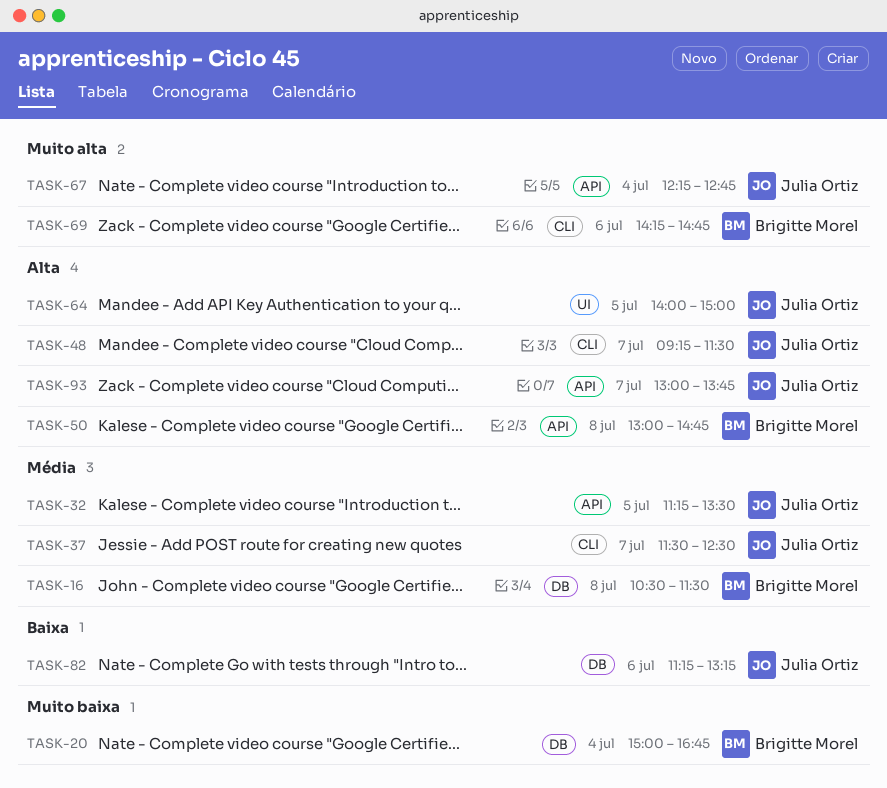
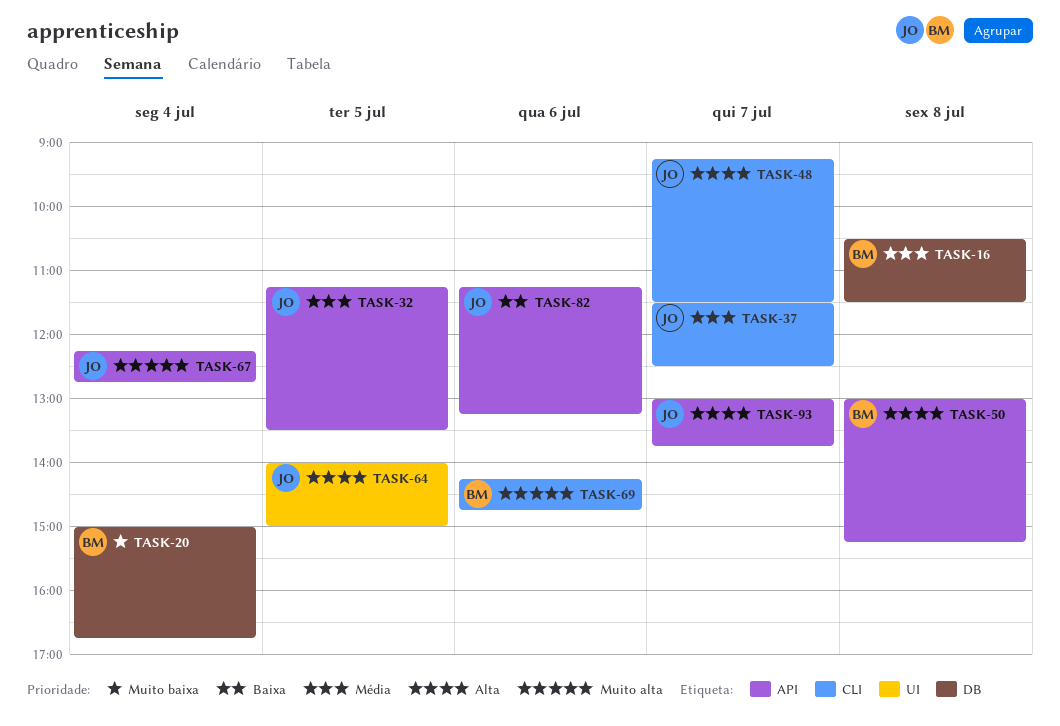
TASK-50, ends: 14:45 -> 15:15
TASK-82, label: DB -> API

